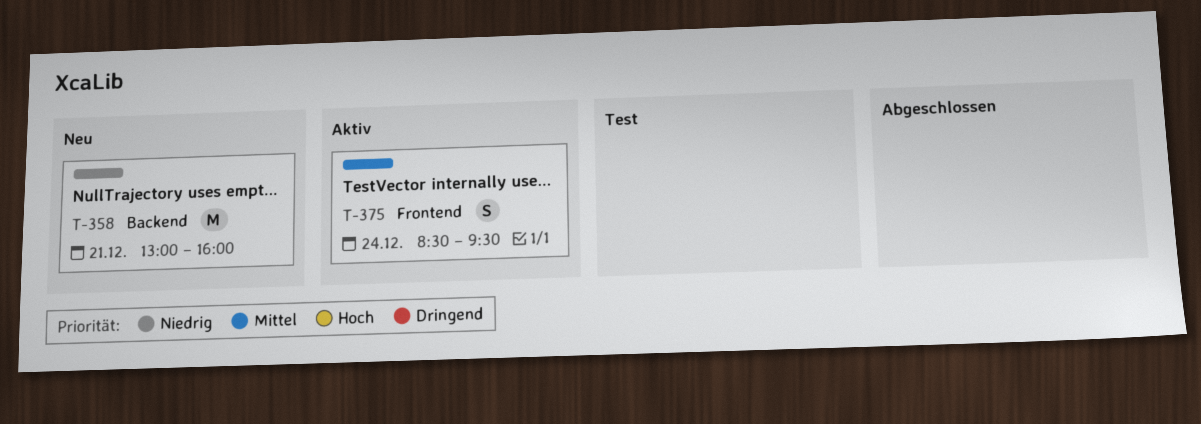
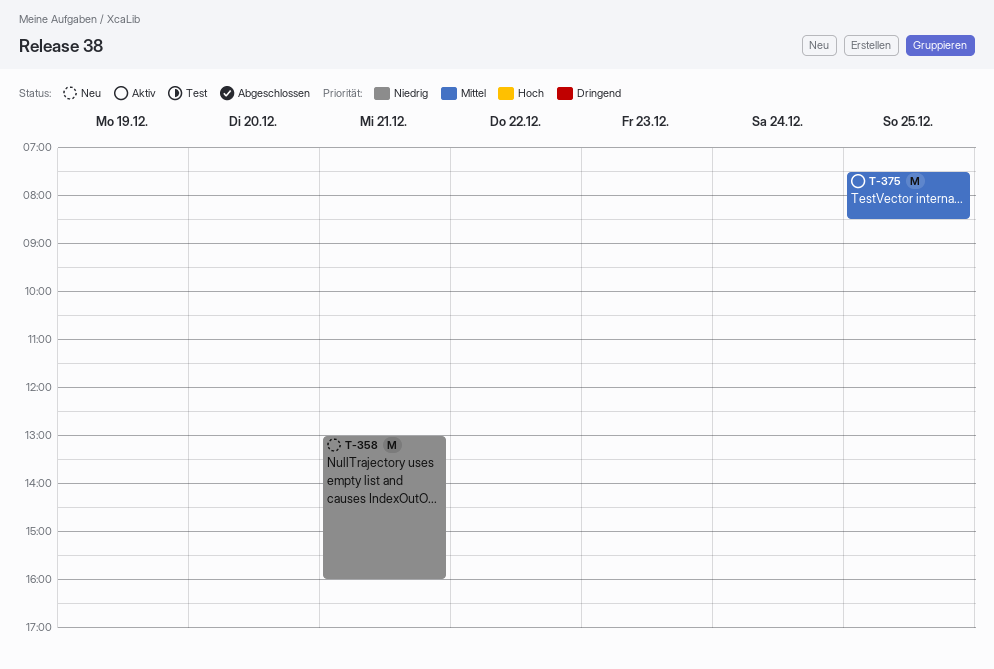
T-375, estimate: S -> M
T-375, day: Dec 24 -> Dec 25
T-375, begins: 08:30 -> 07:30
T-375, ends: 09:30 -> 08:30

